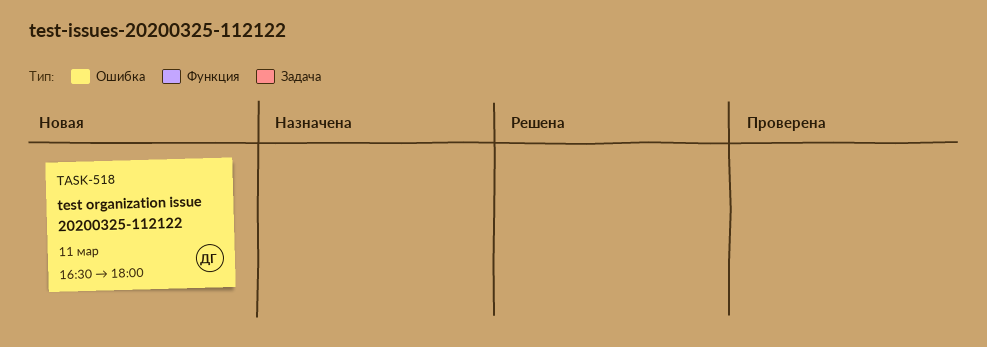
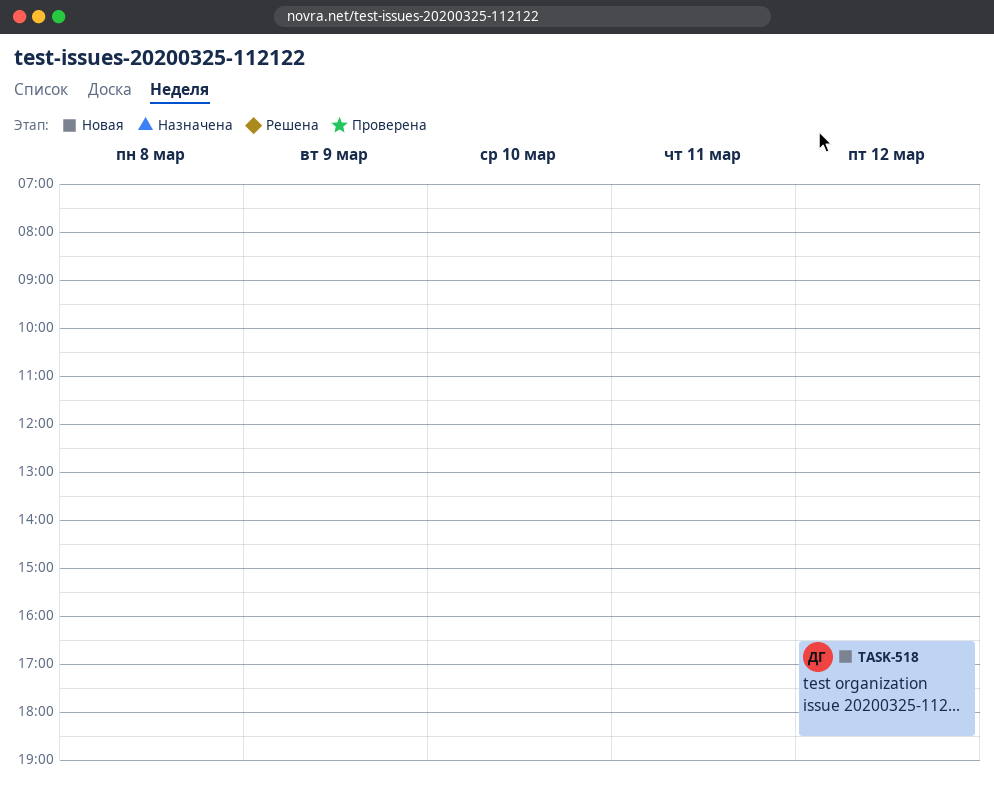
TASK-518, day: Mar 11 -> Mar 12
TASK-518, ends: 18:00 -> 18:30

